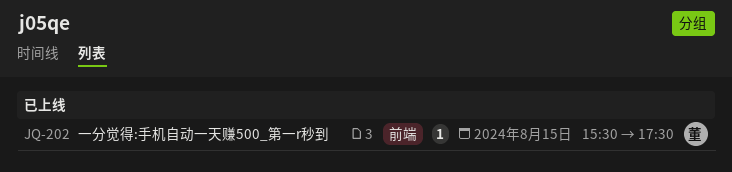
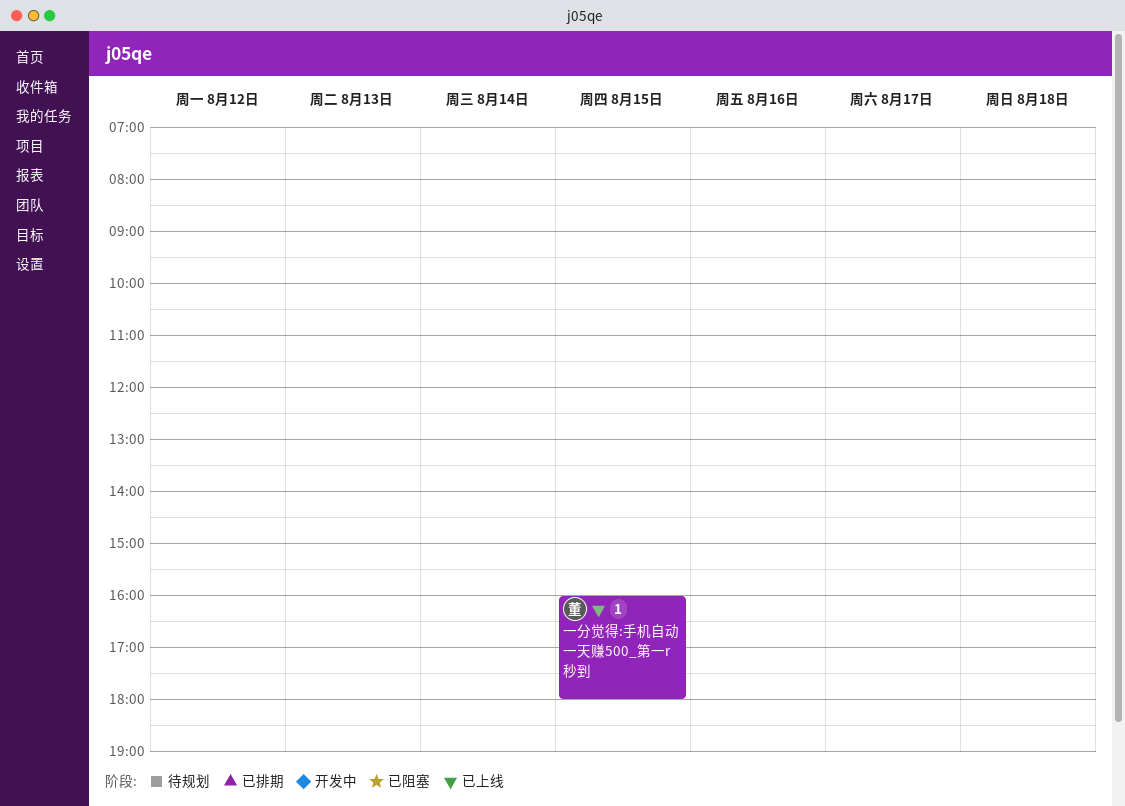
一分觉得:手机自动一天赚500_第一r秒到, begins: 15:30 -> 16:00
一分觉得:手机自动一天赚500_第一r秒到, ends: 17:30 -> 18:00

